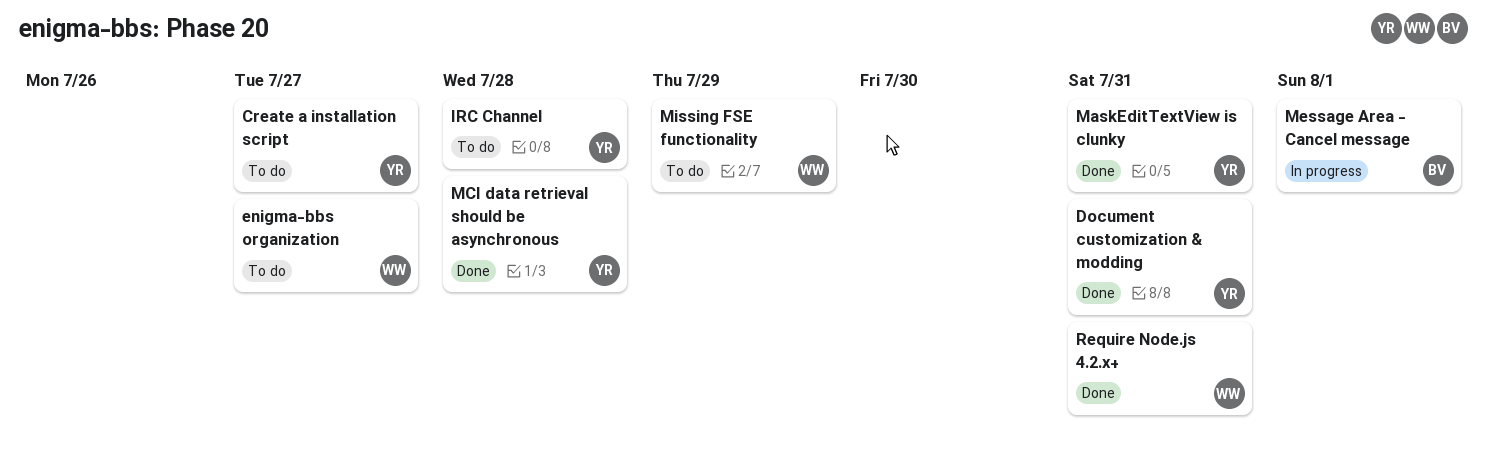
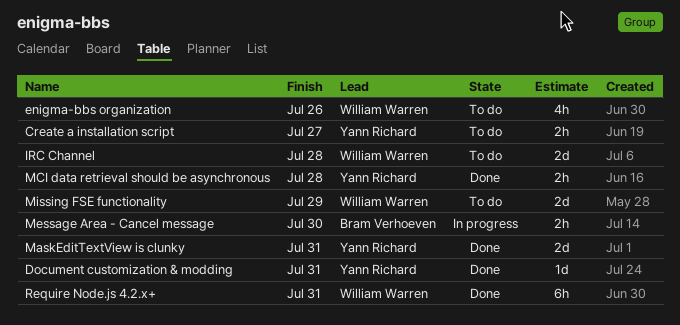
enigma-bbs organization, due: Jul 27 -> Jul 26
IRC Channel, owner: Yann Richard -> William Warren
Message Area - Cancel message, due: Aug 1 -> Jul 30

